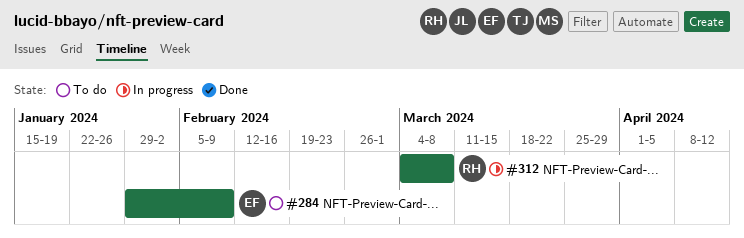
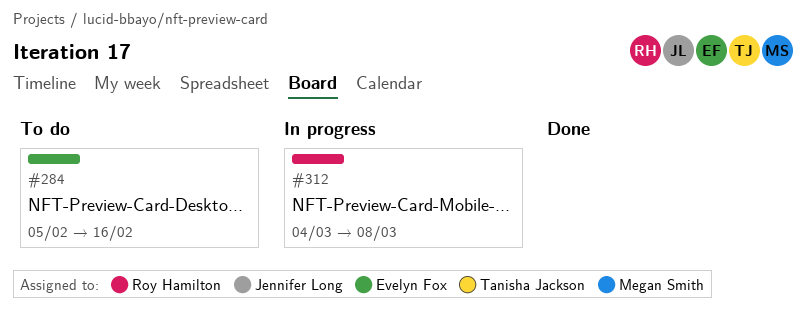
#284, start: Jan 29 -> Feb 5
#284, due: Feb 9 -> Feb 16

